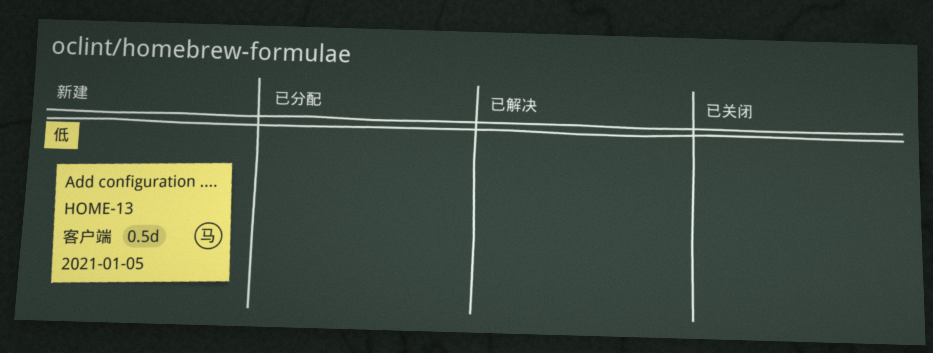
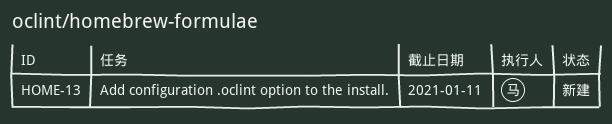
HOME-13, due: Jan 5 -> Jan 11

